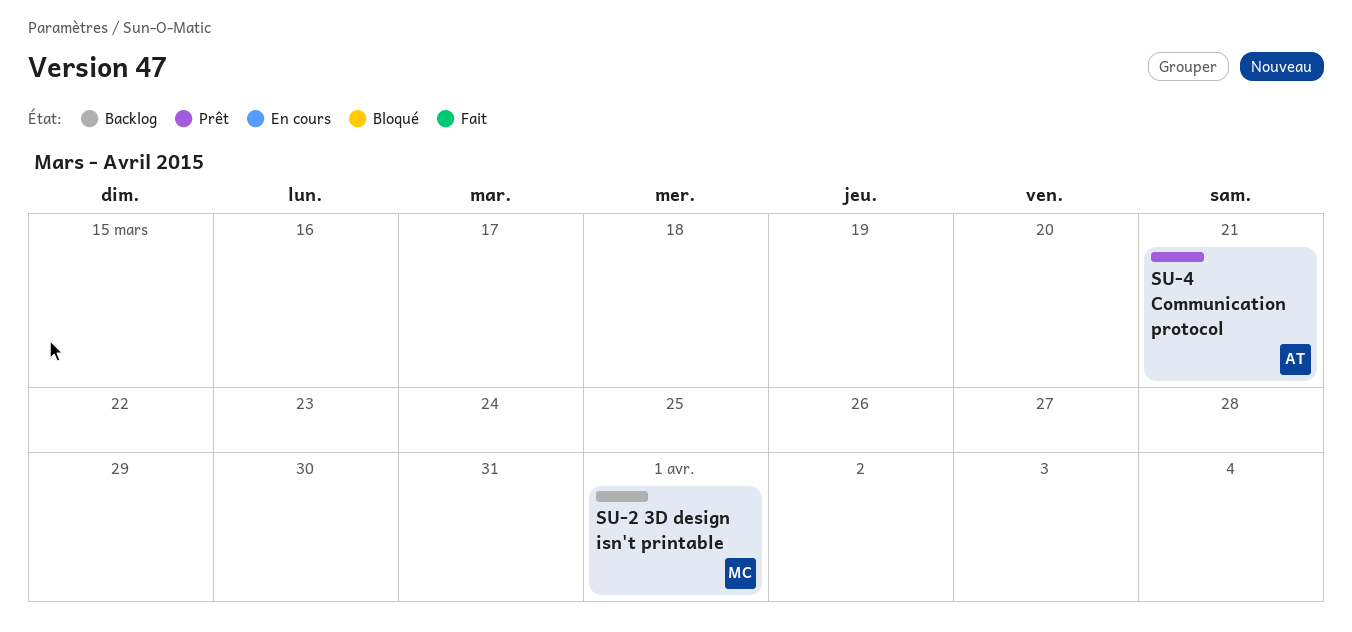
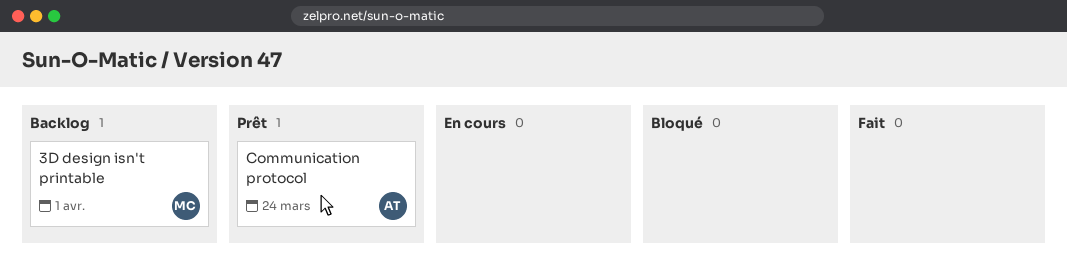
Communication protocol, due: Mar 21 -> Mar 24

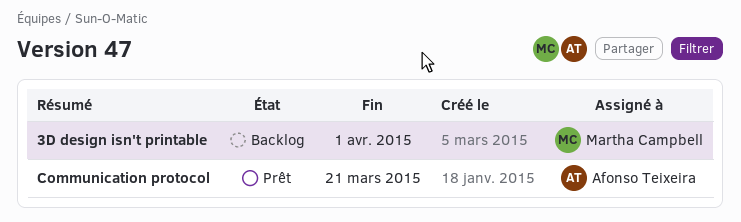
Communication protocol, due: Mar 24 -> Mar 21

